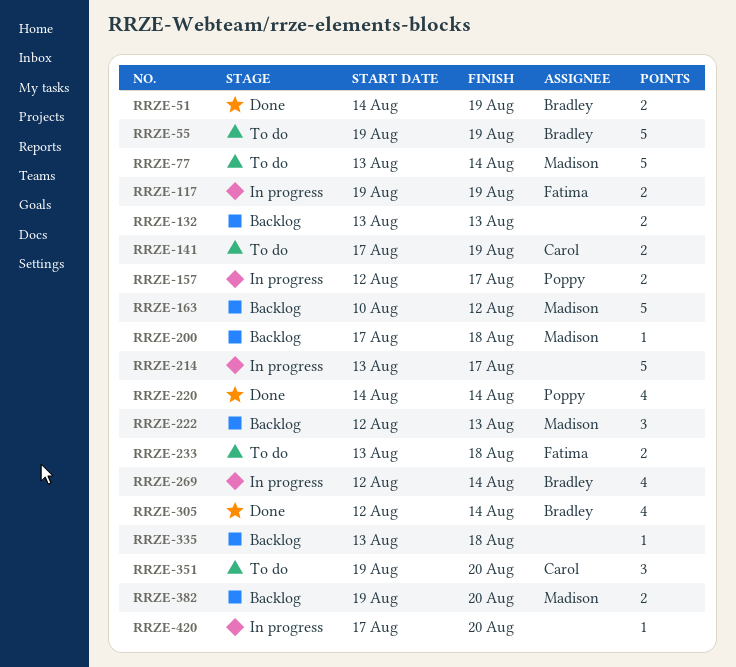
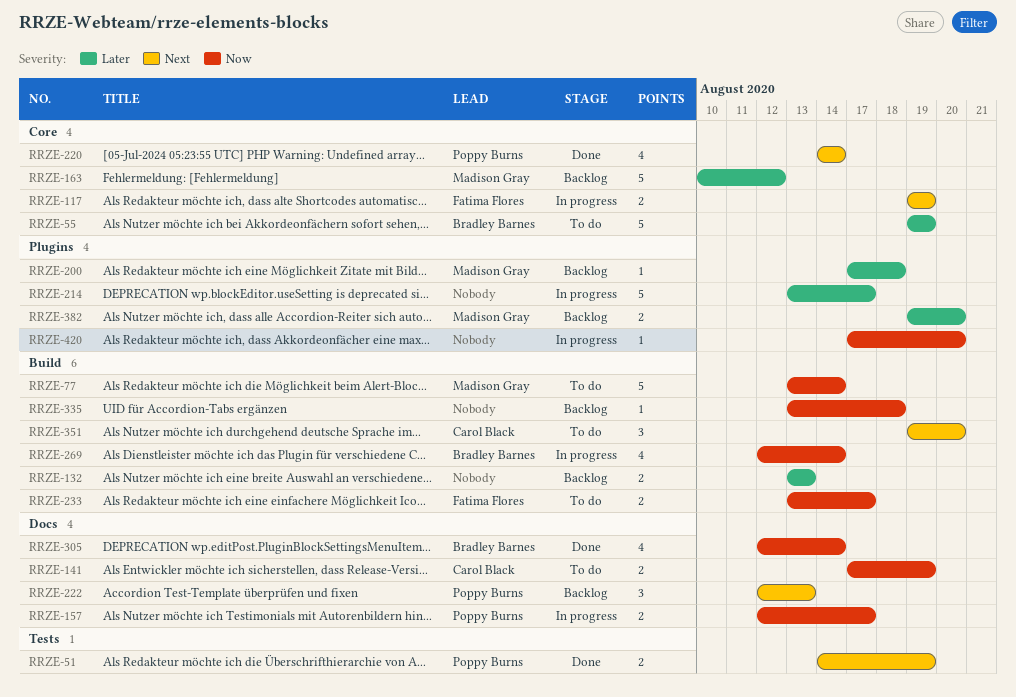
RRZE-51, owner: Bradley Barnes -> Poppy Burns
RRZE-222, owner: Madison Gray -> Poppy Burns
RRZE-233, due: Aug 18 -> Aug 17

